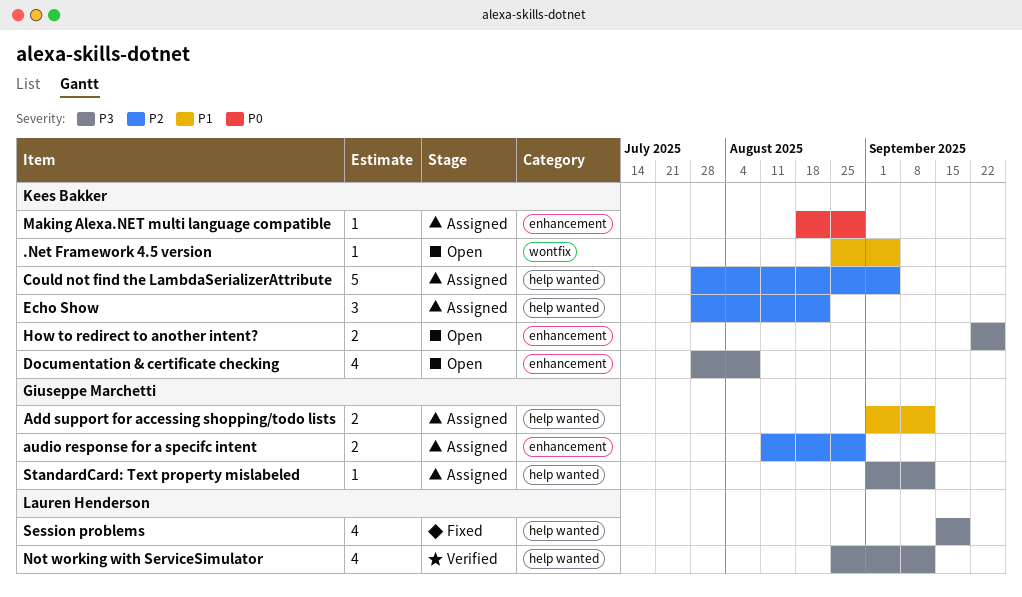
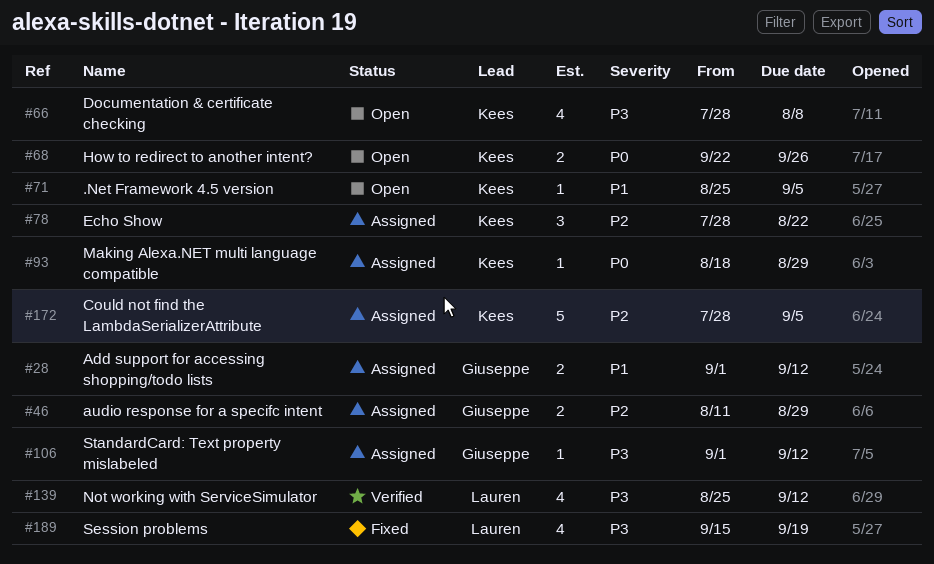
How to redirect to another intent?, priority: P3 -> P0

